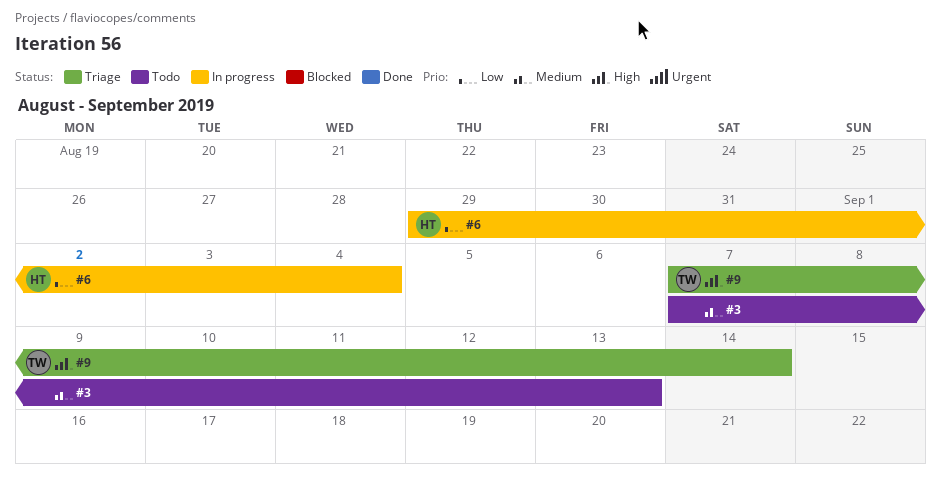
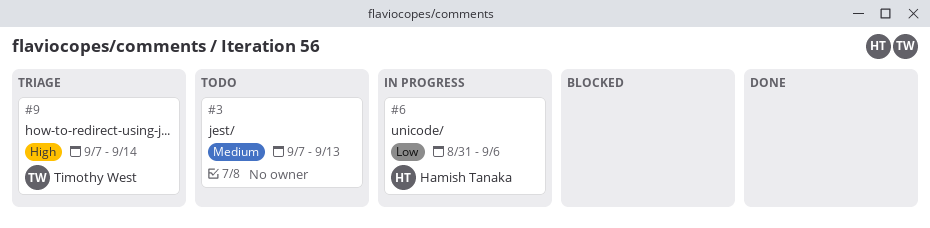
#6, start: Aug 29 -> Aug 31
#6, due: Sep 4 -> Sep 6

